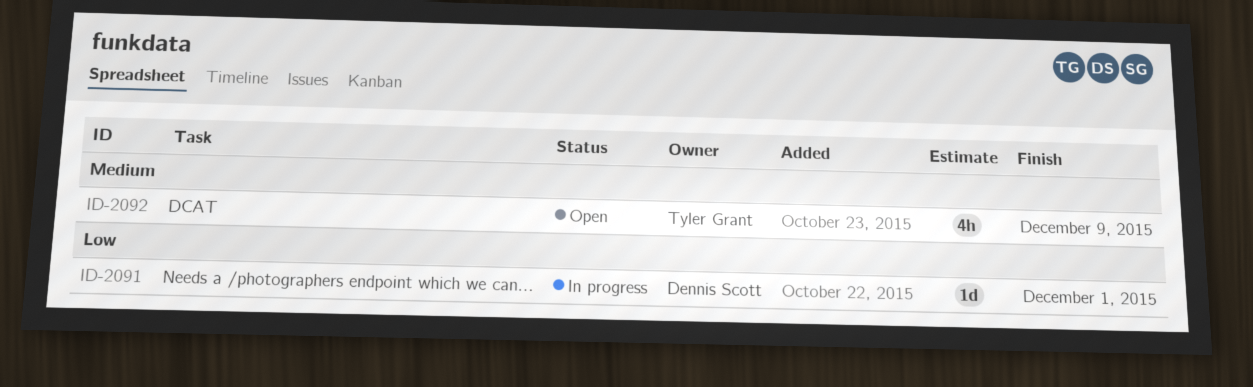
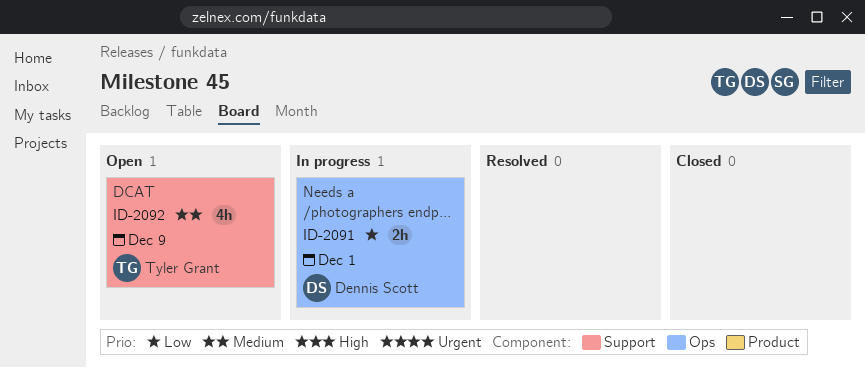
ID-2091, estimate: 1d -> 2h

